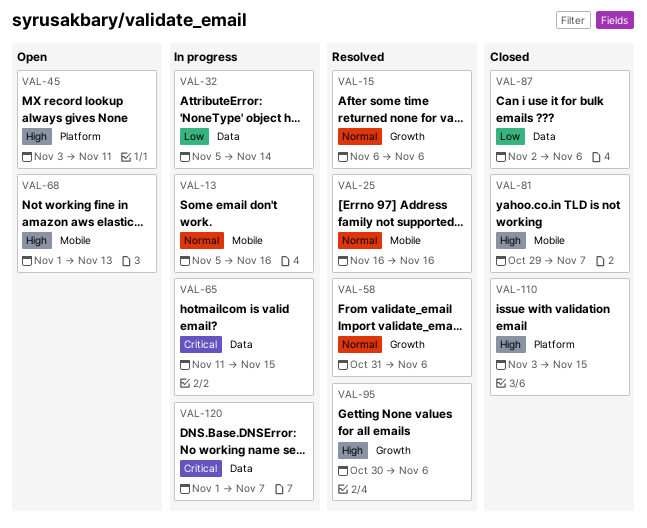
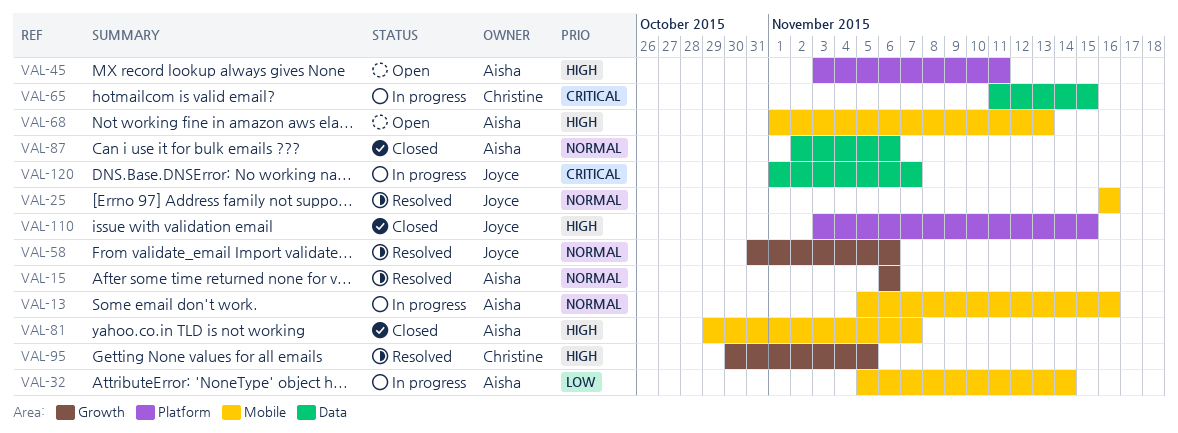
VAL-32, label: Data -> Mobile
VAL-87, priority: Low -> Normal
VAL-95, due: Nov 6 -> Nov 5

